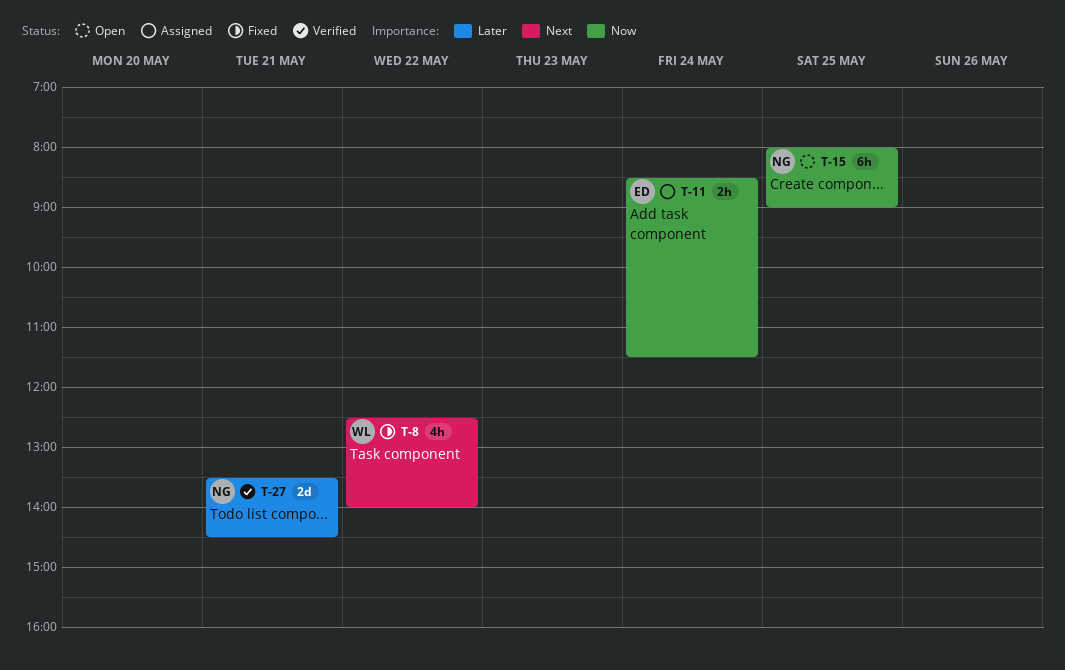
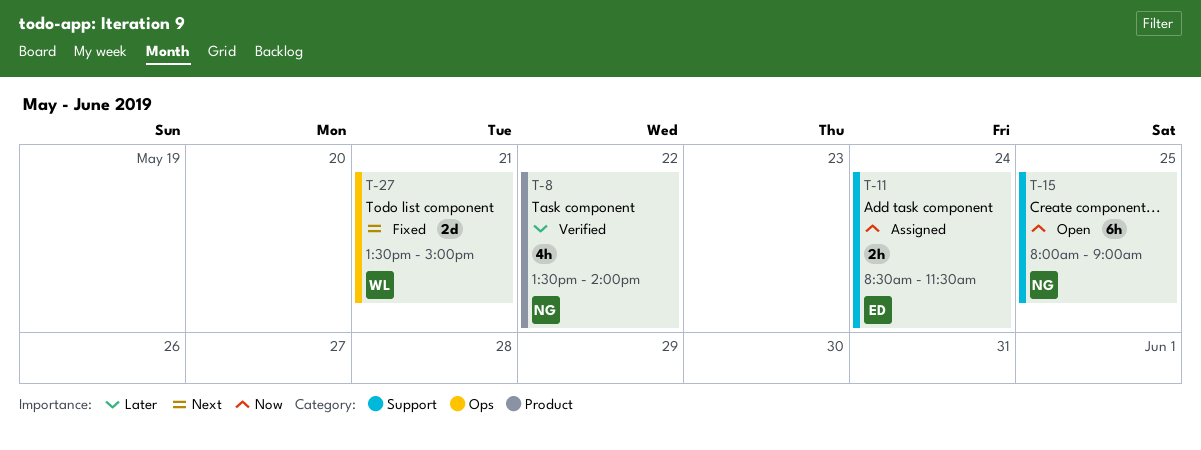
T-8, status: Fixed -> Verified
T-8, owner: WL -> NG
T-8, priority: Next -> Later
T-8, begins: 12:30 -> 13:30
T-27, status: Verified -> Fixed
T-27, owner: NG -> WL
T-27, priority: Later -> Next
T-27, ends: 14:30 -> 15:00

